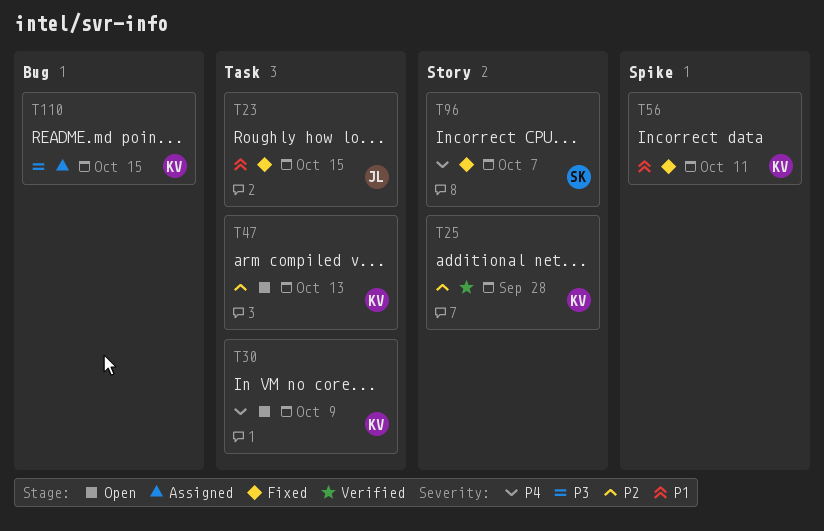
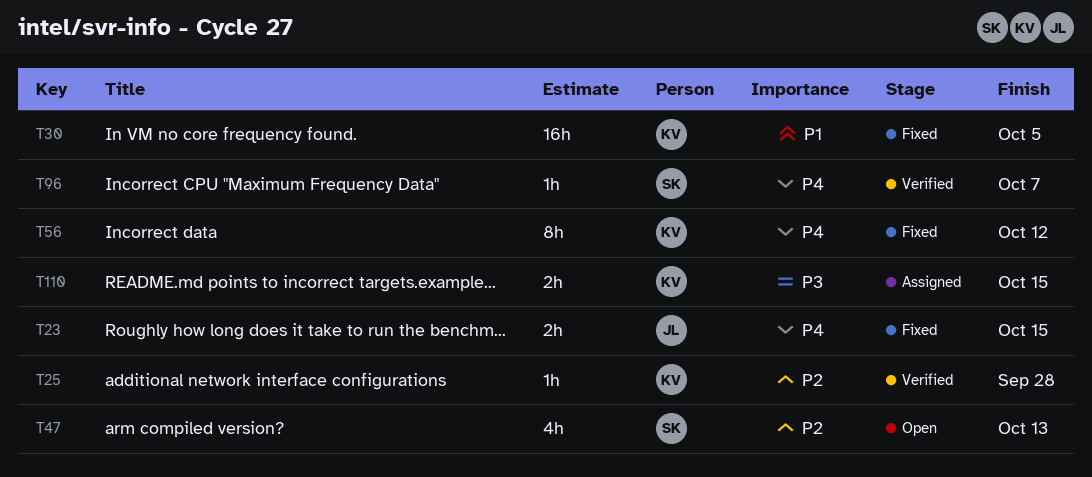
T23, priority: P1 -> P4
T30, status: Open -> Fixed
T30, priority: P4 -> P1
T30, due: Oct 9 -> Oct 5
T47, owner: KV -> SK
T56, priority: P1 -> P4
T56, due: Oct 11 -> Oct 12
T96, status: Fixed -> Verified

